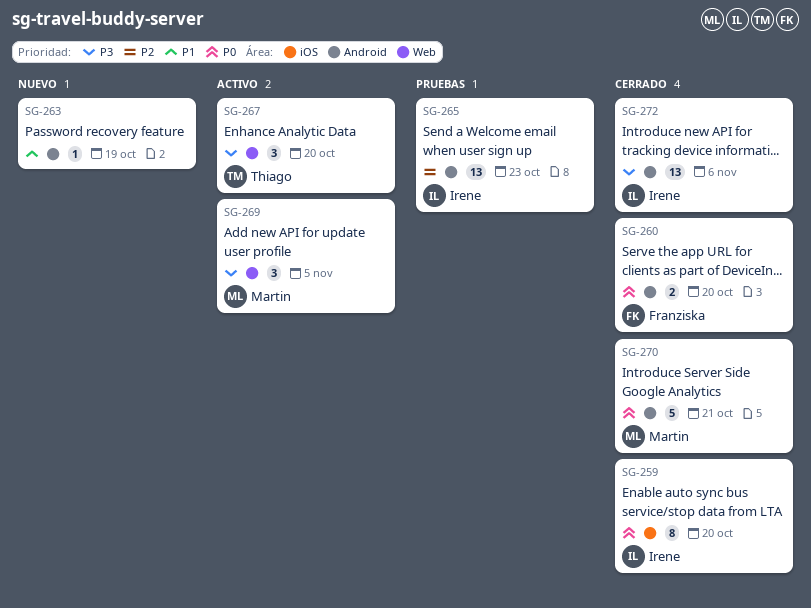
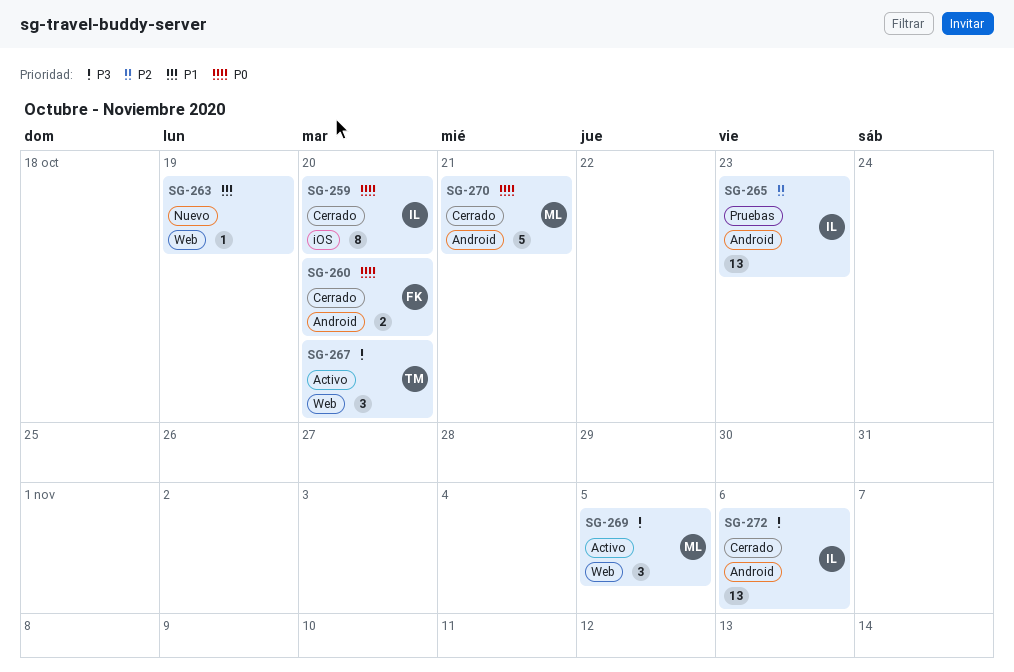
SG-263, label: Android -> Web

